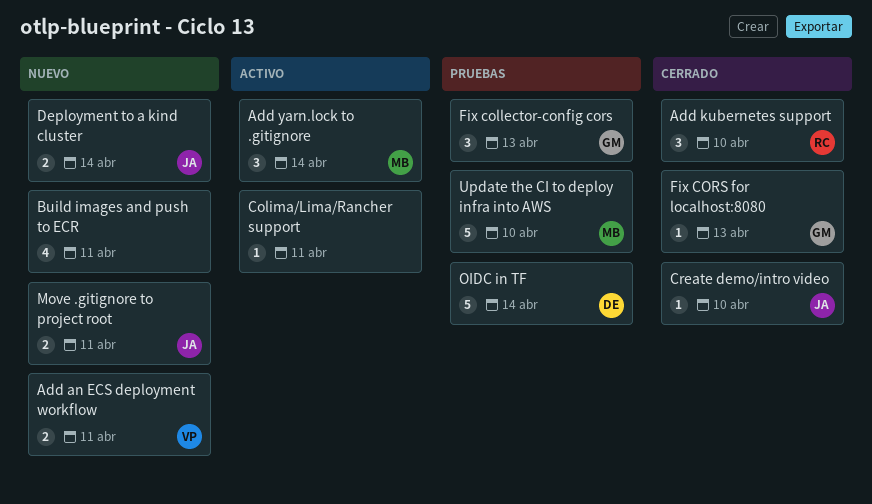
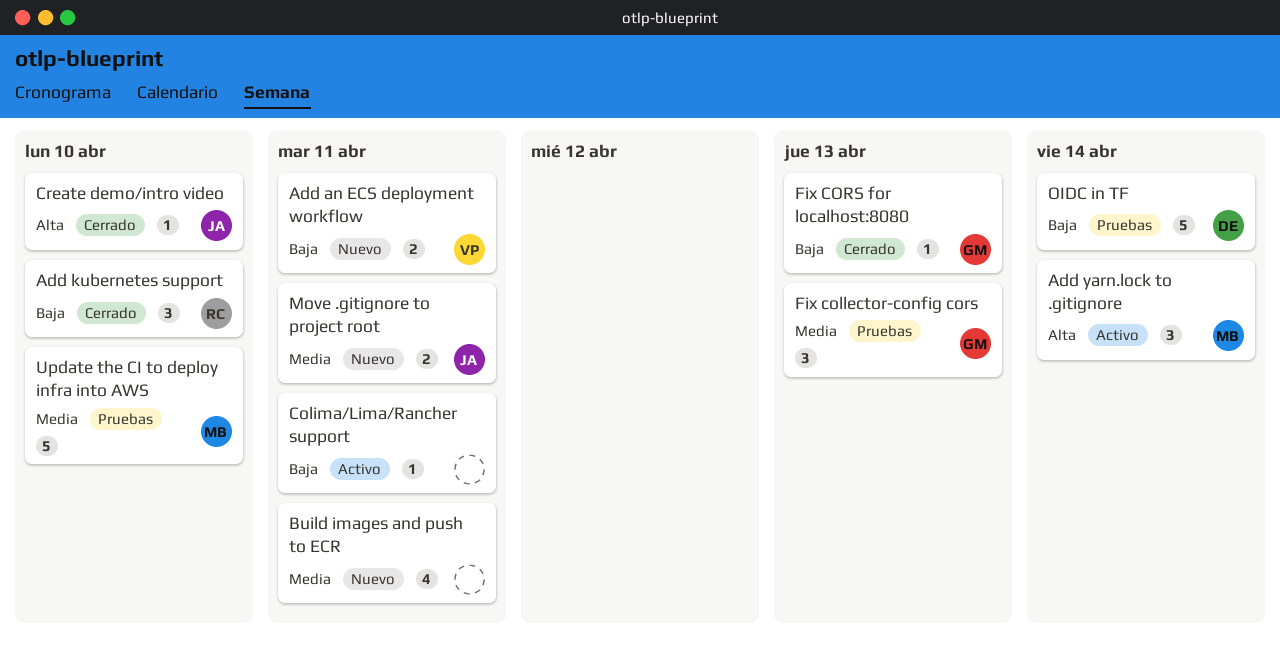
Deployment to a kind cluster: present -> none

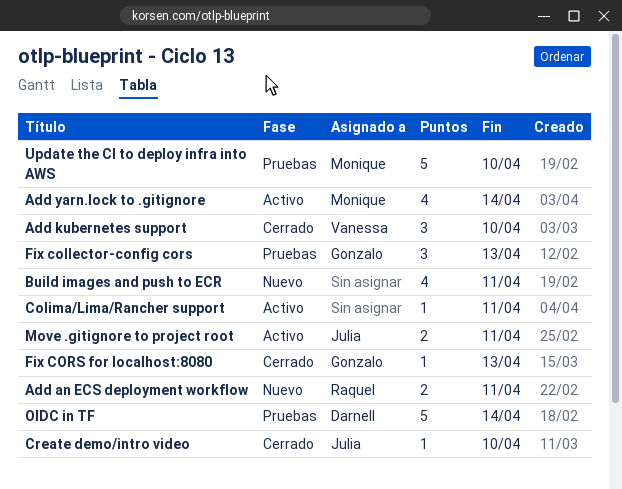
Add an ECS deployment workflow, owner: Vanessa -> Raquel
Add kubernetes support, owner: Raquel -> Vanessa
Add yarn.lock to .gitignore, estimate: 3 -> 4
Move .gitignore to project root, status: Nuevo -> Activo

